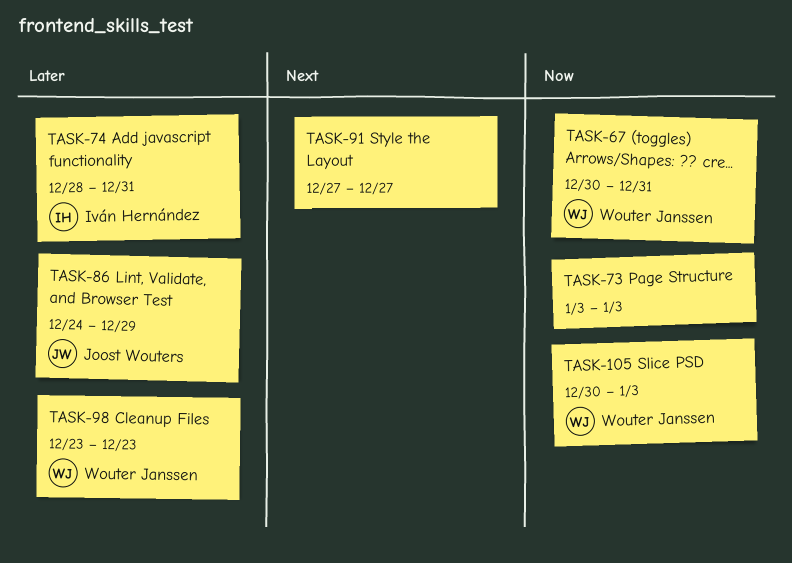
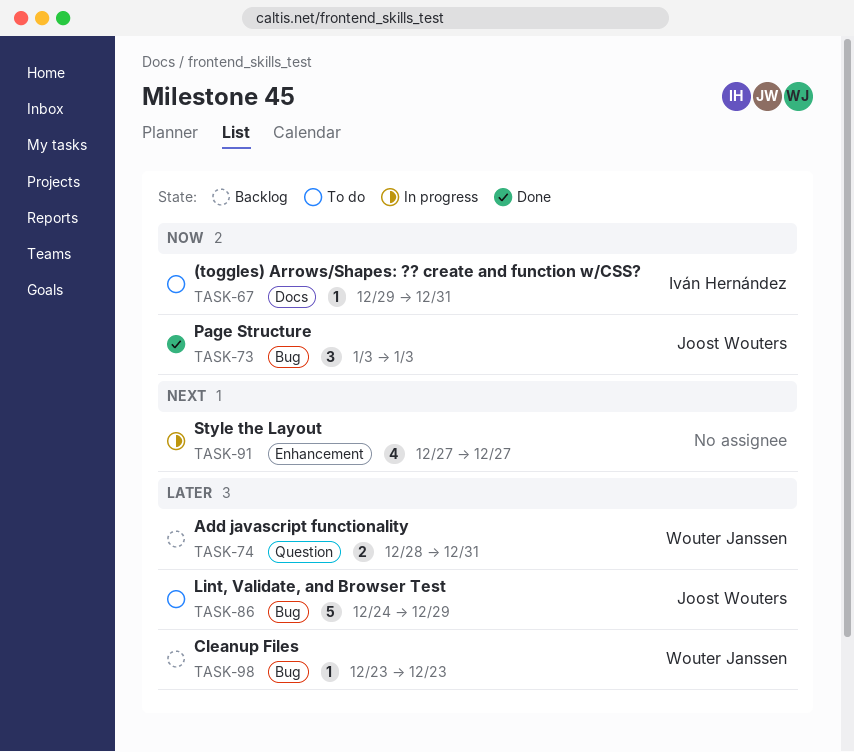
TASK-67, owner: Wouter Janssen -> Iván Hernández
TASK-67, start: Dec 30 -> Dec 29
TASK-73, owner: none -> Joost Wouters
TASK-74, owner: Iván Hernández -> Wouter Janssen
TASK-105: present -> none

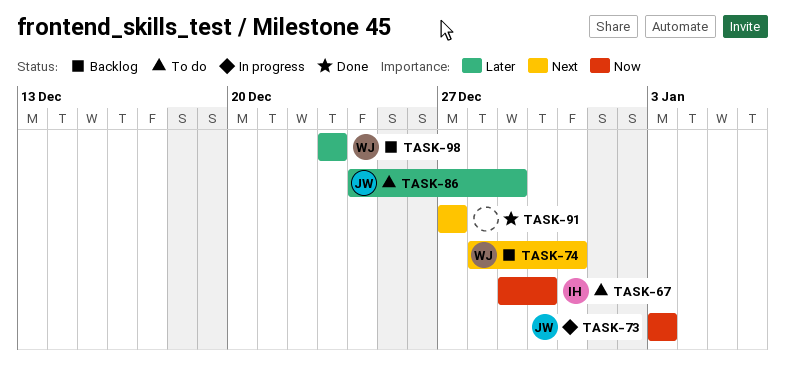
TASK-67, due: Dec 31 -> Dec 30
TASK-73, status: Done -> In progress
TASK-74, priority: Later -> Next
TASK-91, status: In progress -> Done

